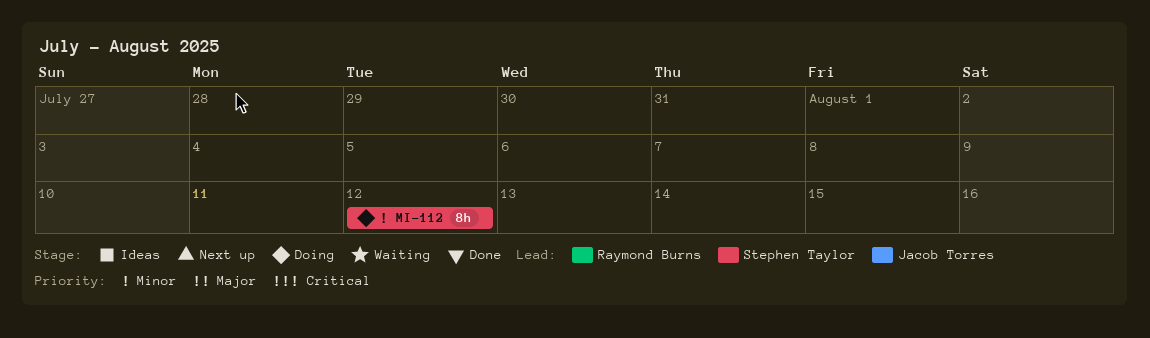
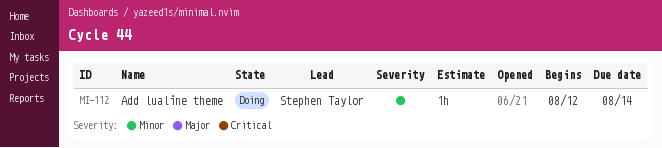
MI-112, estimate: 8h -> 1h
MI-112, due: Aug 12 -> Aug 14

